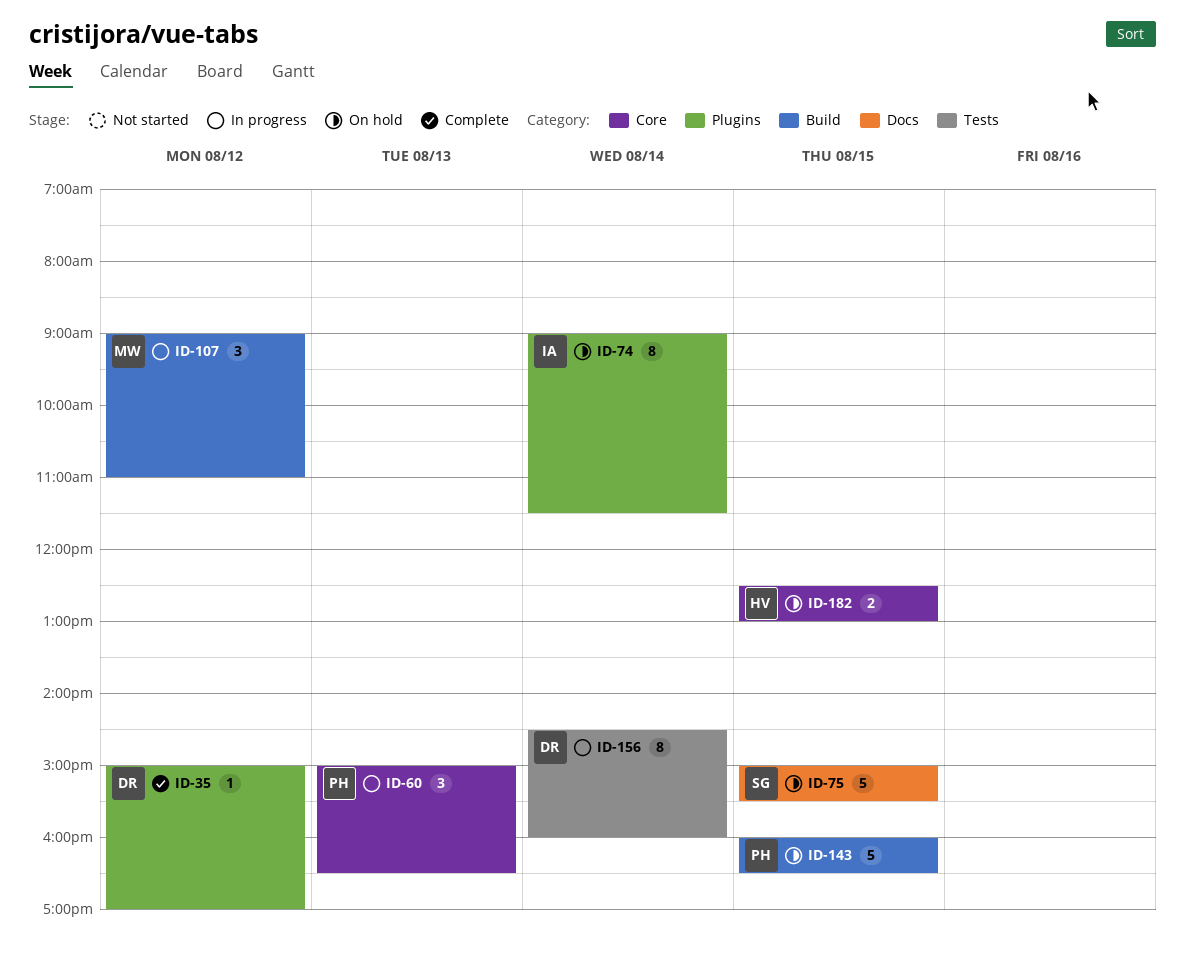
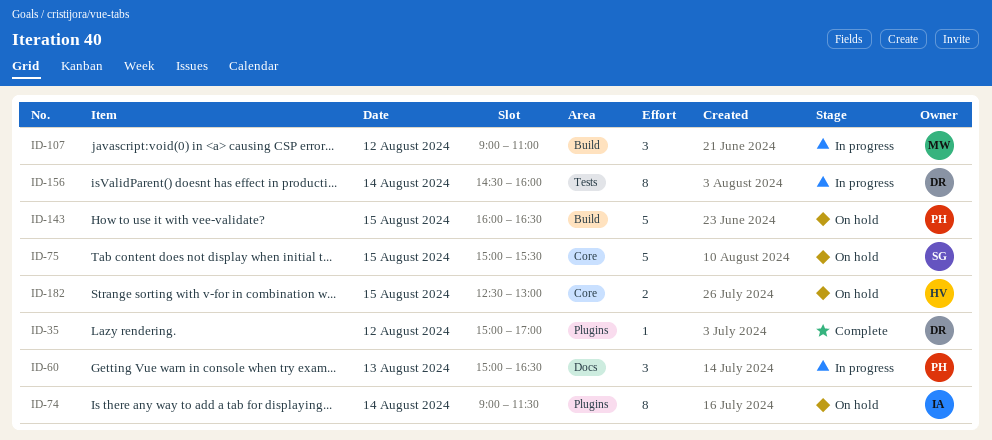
ID-60, label: Core -> Docs
ID-75, label: Docs -> Core

